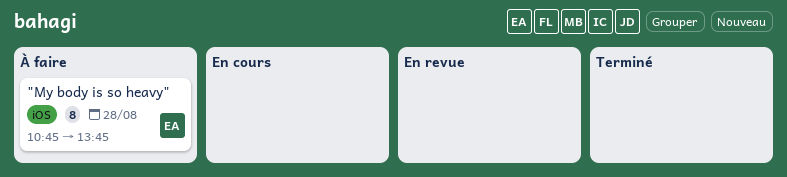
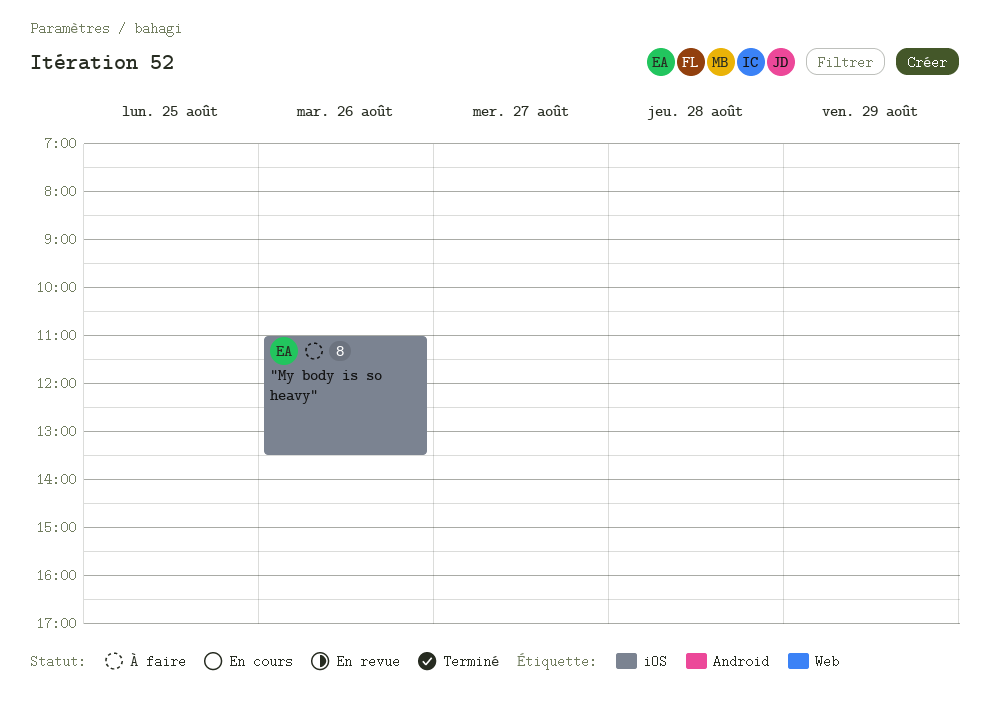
"My body is so heavy", day: Aug 28 -> Aug 26
"My body is so heavy", begins: 10:45 -> 11:00
"My body is so heavy", ends: 13:45 -> 13:30

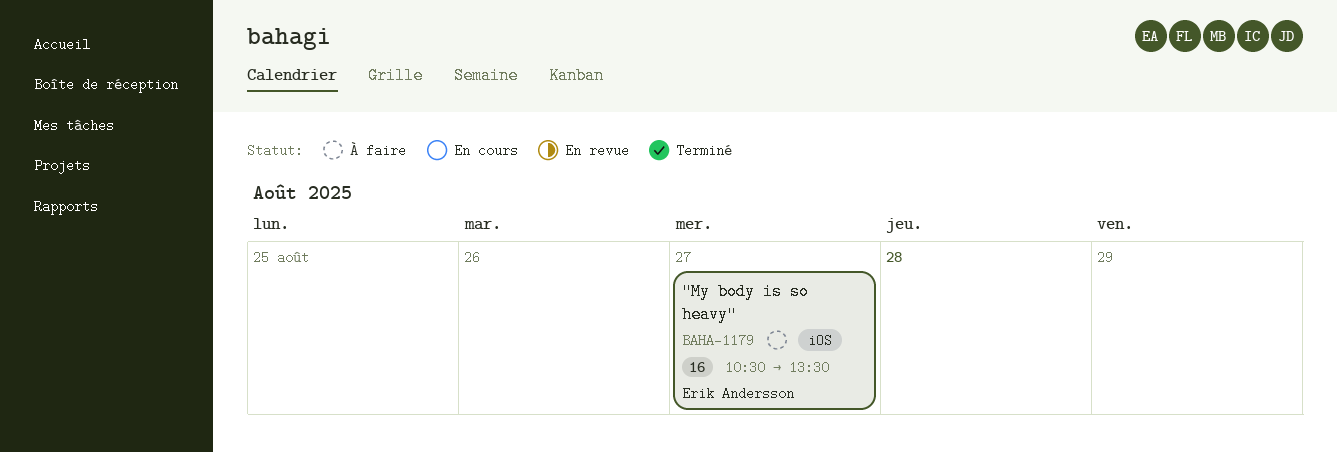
"My body is so heavy", estimate: 8 -> 16
"My body is so heavy", day: Aug 26 -> Aug 27
"My body is so heavy", begins: 11:00 -> 10:30

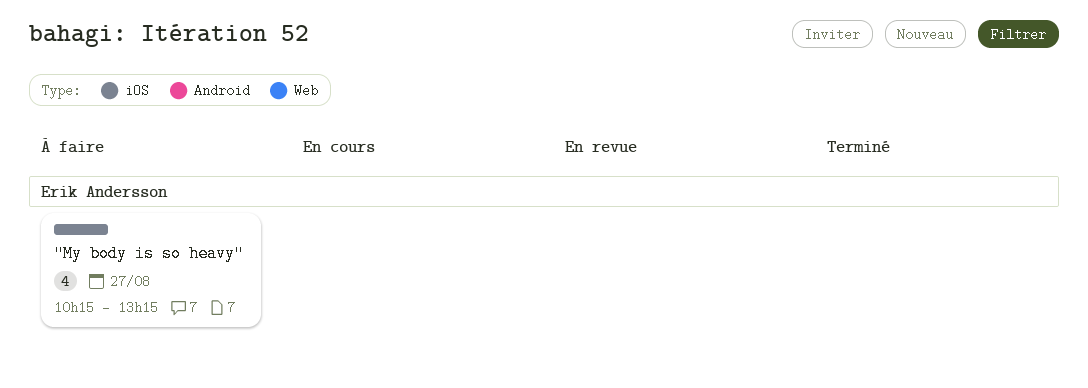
"My body is so heavy", estimate: 16 -> 4
"My body is so heavy", begins: 10:30 -> 10:15
"My body is so heavy", ends: 13:30 -> 13:15

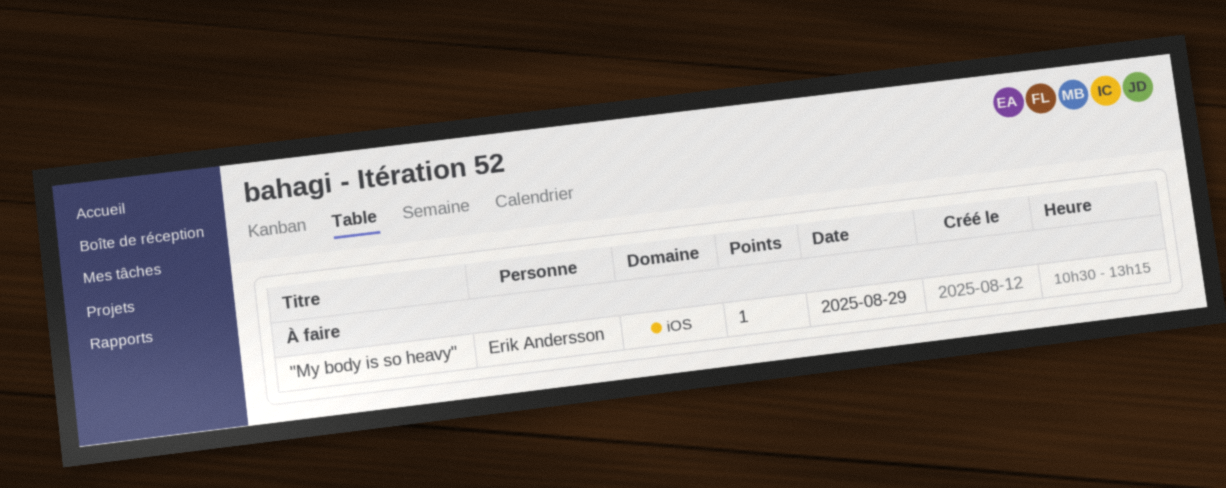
"My body is so heavy", estimate: 4 -> 1
"My body is so heavy", day: Aug 27 -> Aug 29
"My body is so heavy", begins: 10:15 -> 10:30

